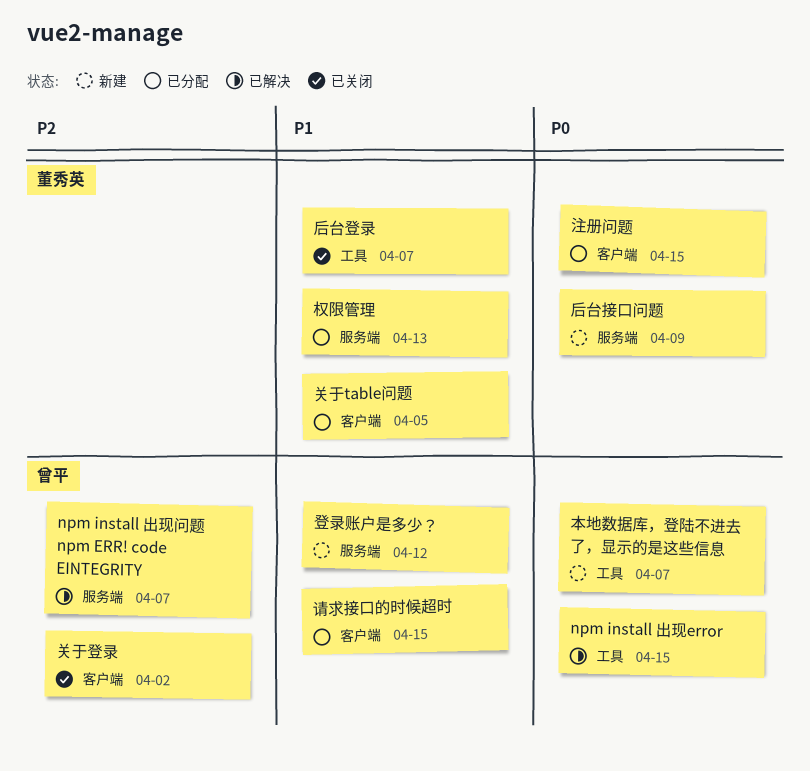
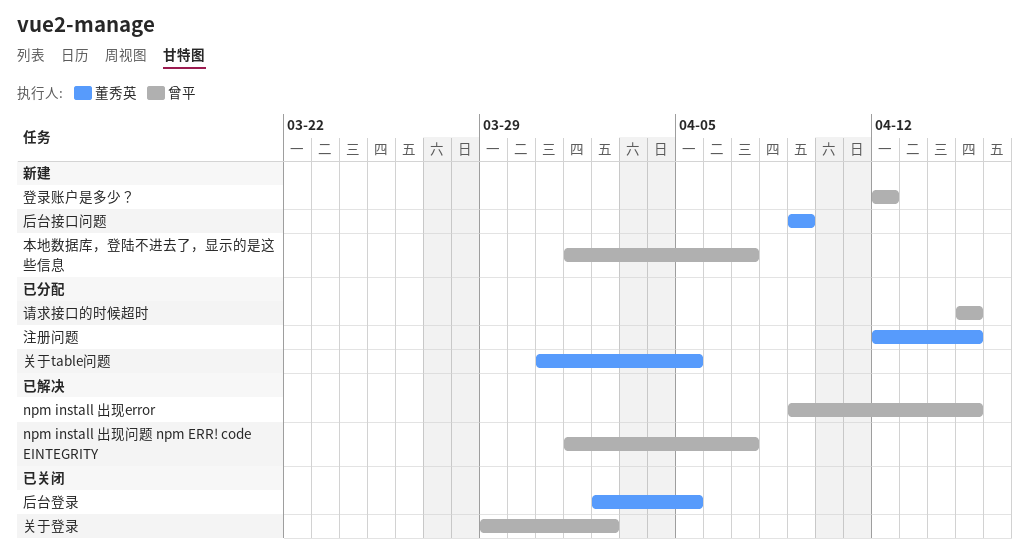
后台登录, due: Apr 7 -> Apr 5
权限管理: present -> none

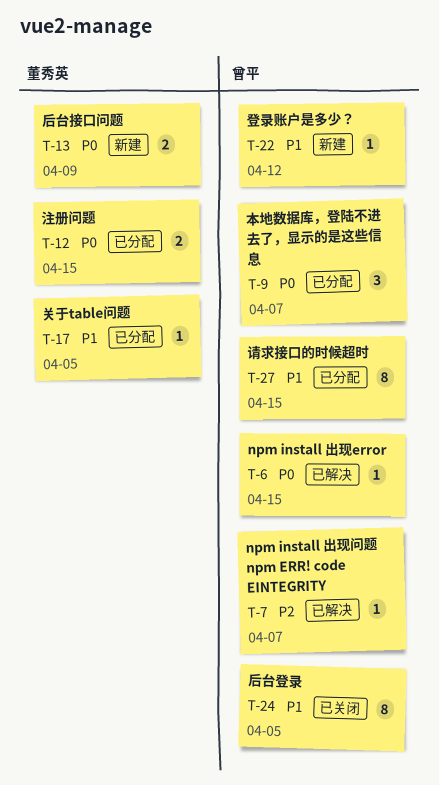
关于登录: present -> none
后台登录, owner: 董秀英 -> 曾平
本地数据库，登陆不进去了，显示的是这些信息, status: 新建 -> 已分配

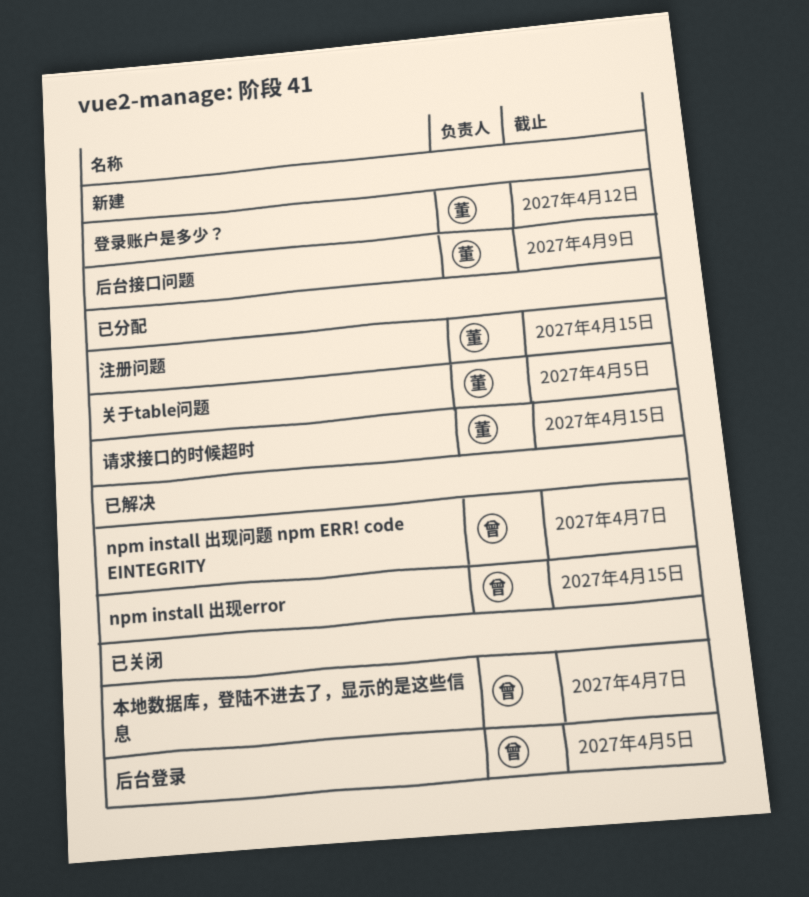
本地数据库，登陆不进去了，显示的是这些信息, status: 已分配 -> 已关闭
登录账户是多少？, owner: 曾平 -> 董秀英
请求接口的时候超时, owner: 曾平 -> 董秀英

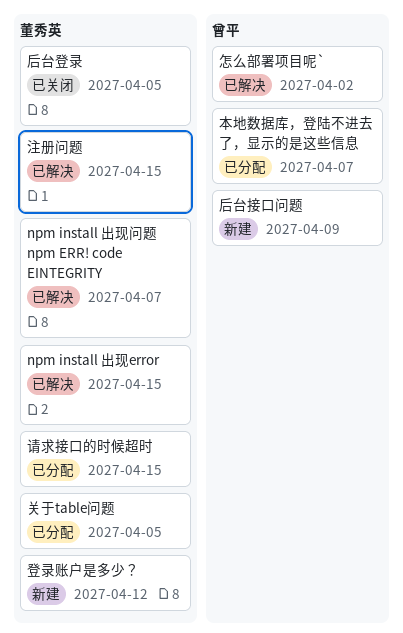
npm install 出现error, owner: 曾平 -> 董秀英
npm install 出现问题 npm ERR! code EINTEGRITY, owner: 曾平 -> 董秀英
后台接口问题, owner: 董秀英 -> 曾平
后台登录, owner: 曾平 -> 董秀英
怎么部署项目呢`: none -> present
本地数据库，登陆不进去了，显示的是这些信息, status: 已关闭 -> 已分配
注册问题, status: 已分配 -> 已解决

